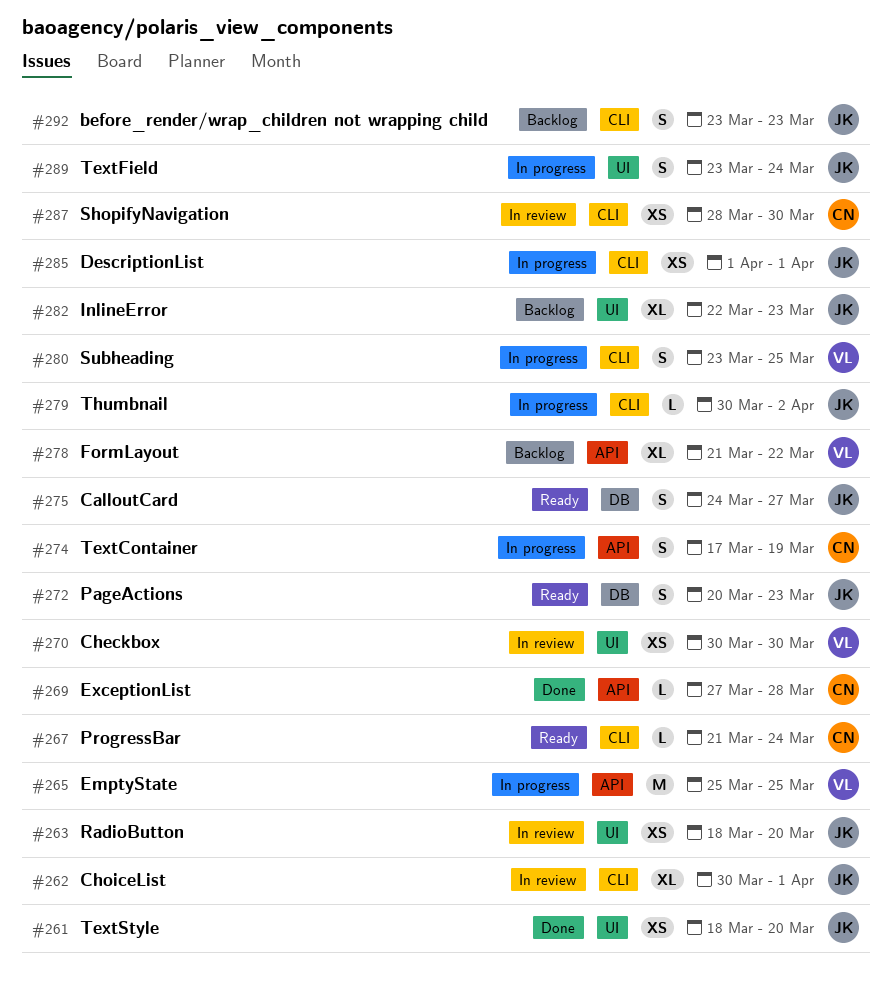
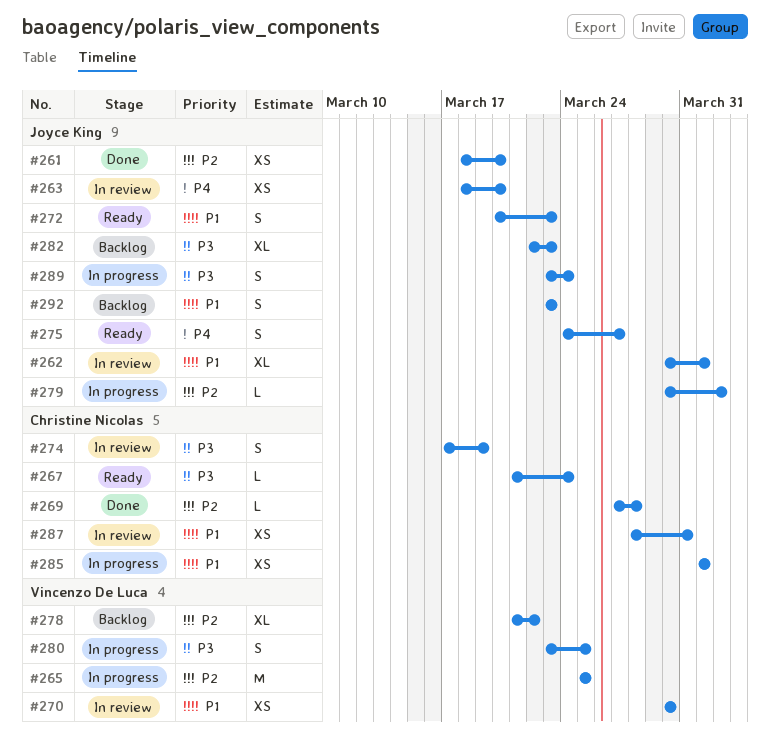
#274, status: In progress -> In review
#285, owner: Joyce King -> Christine Nicolas
#287, due: Mar 30 -> Mar 31

